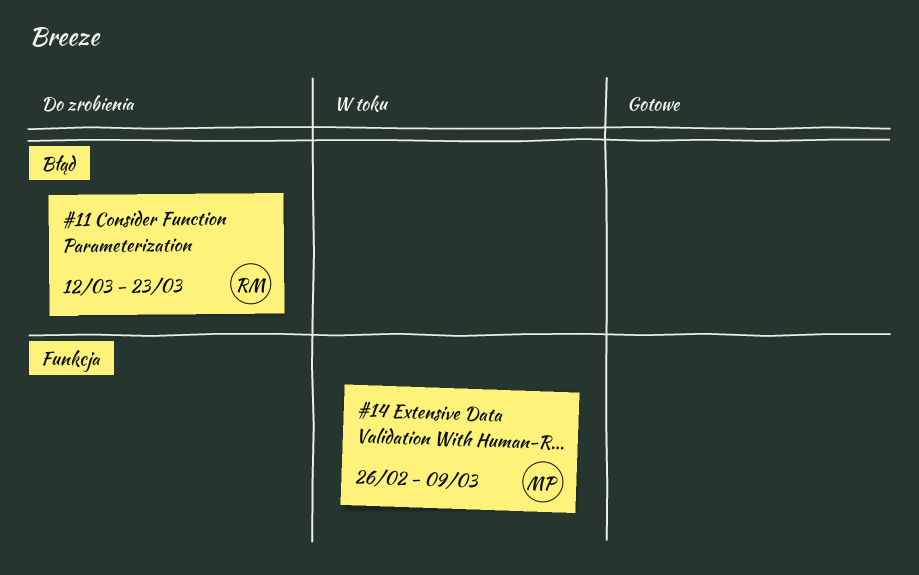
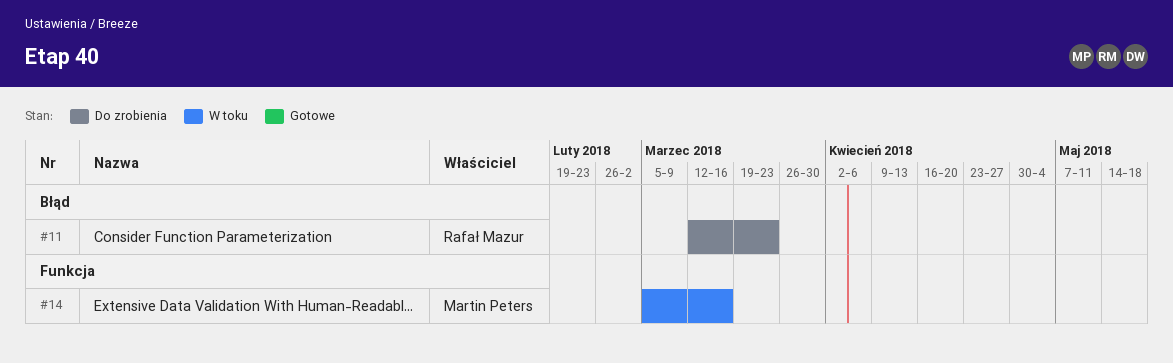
#14, start: Feb 26 -> Mar 5
#14, due: Mar 9 -> Mar 16

